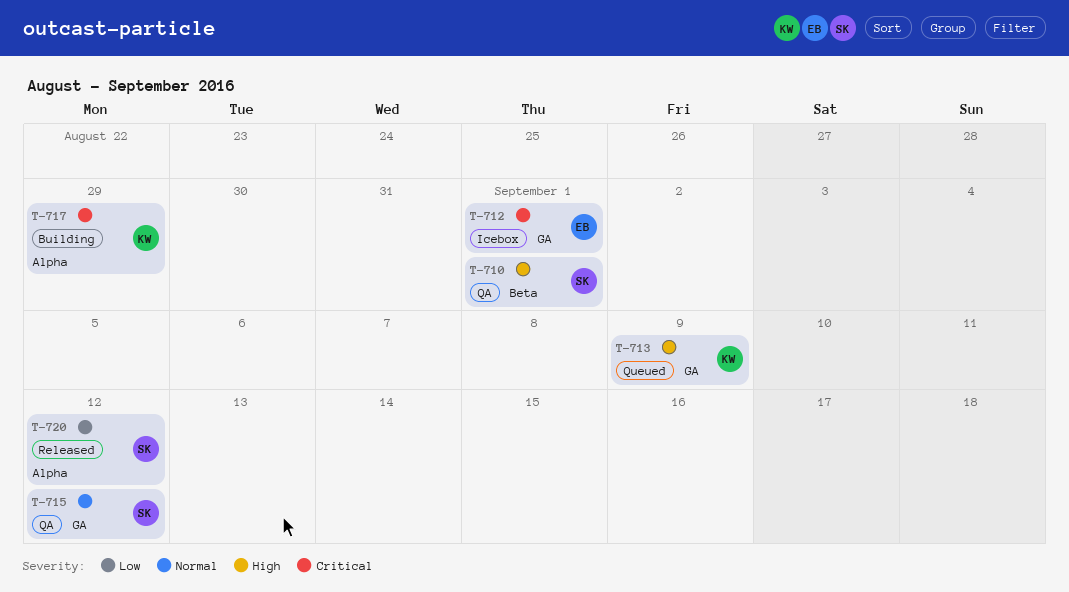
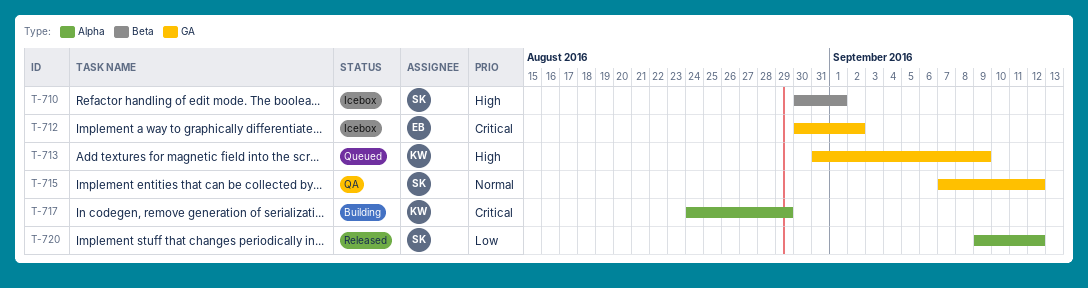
T-710, status: QA -> Icebox
T-712, due: Sep 1 -> Sep 2

